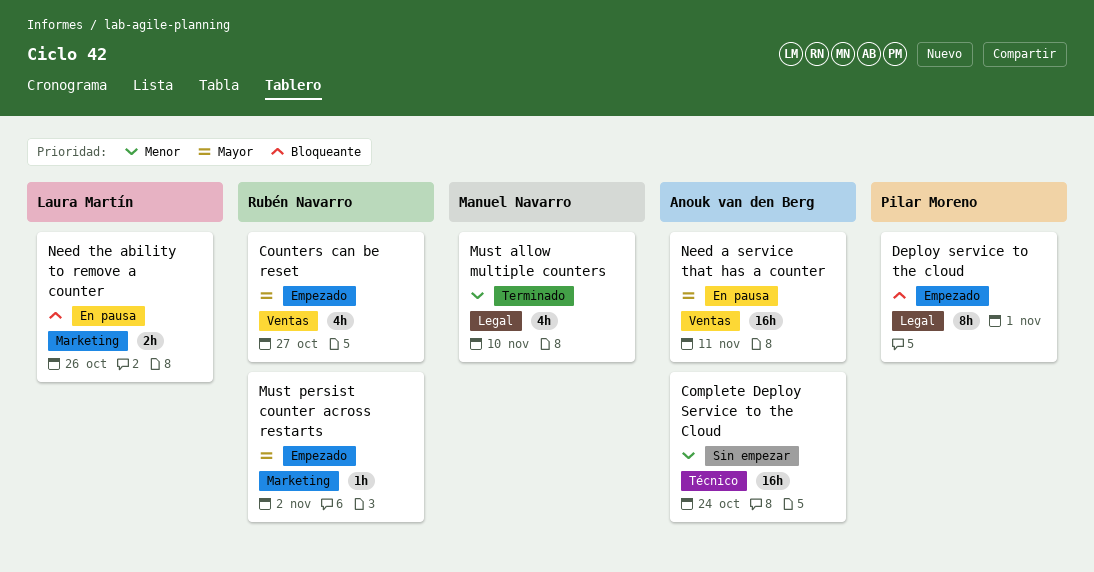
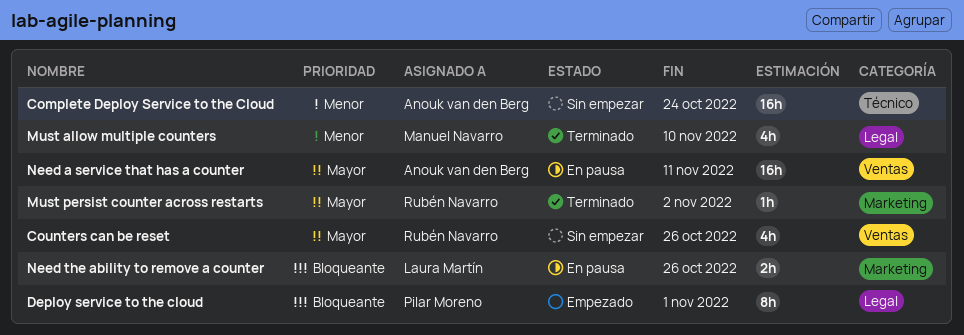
Counters can be reset, status: Empezado -> Sin empezar
Counters can be reset, due: Oct 27 -> Oct 26
Must persist counter across restarts, status: Empezado -> Terminado

